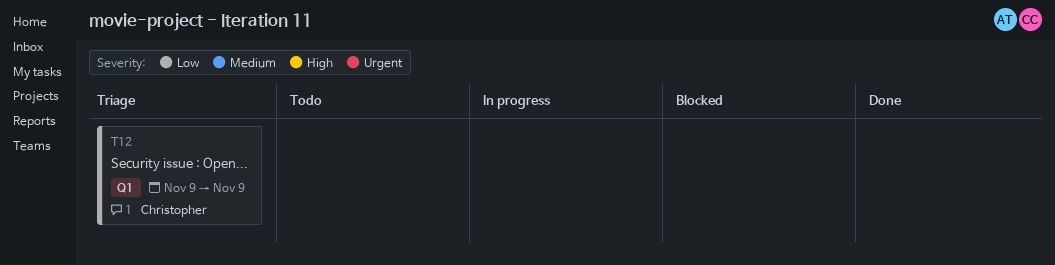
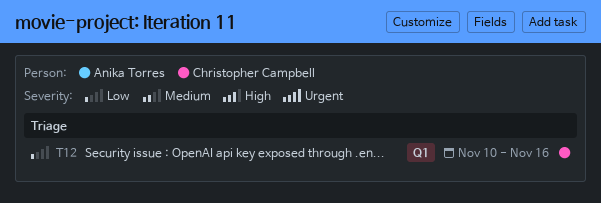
T12, start: Nov 9 -> Nov 10
T12, due: Nov 9 -> Nov 16

